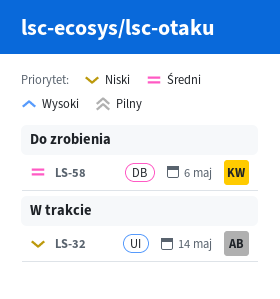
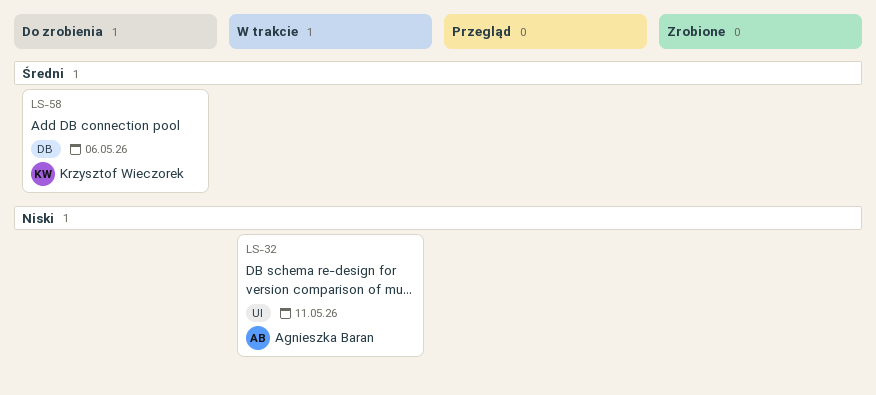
LS-32, due: May 14 -> May 11

